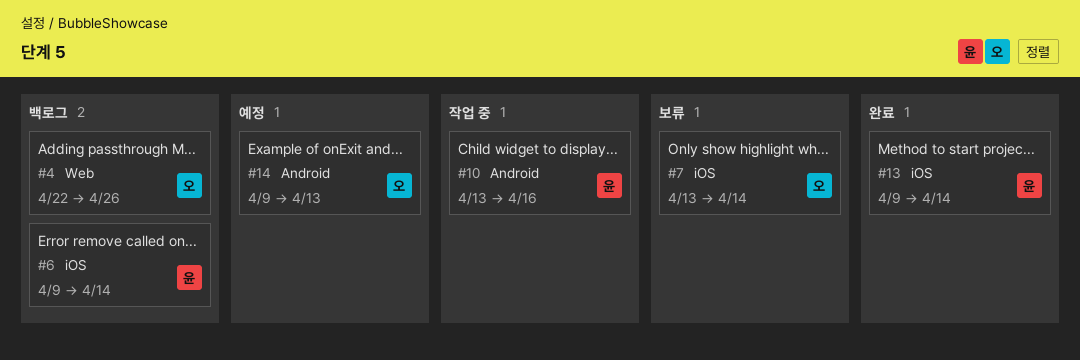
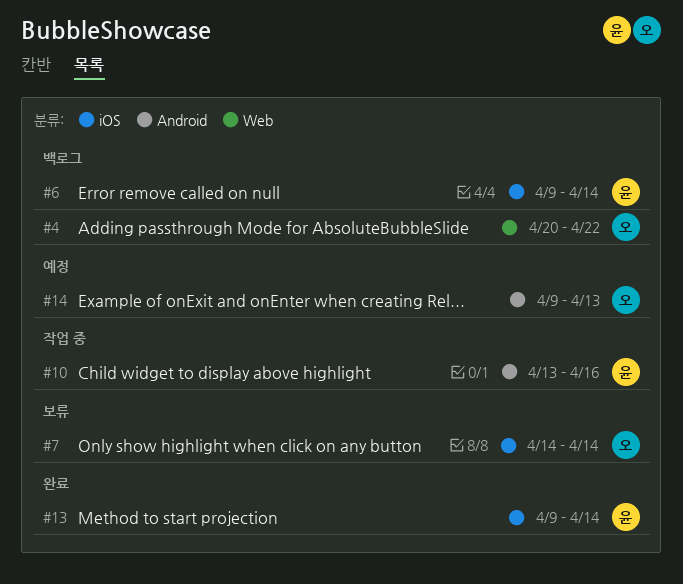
#4, start: Apr 22 -> Apr 20
#4, due: Apr 26 -> Apr 22
#7, start: Apr 13 -> Apr 14

